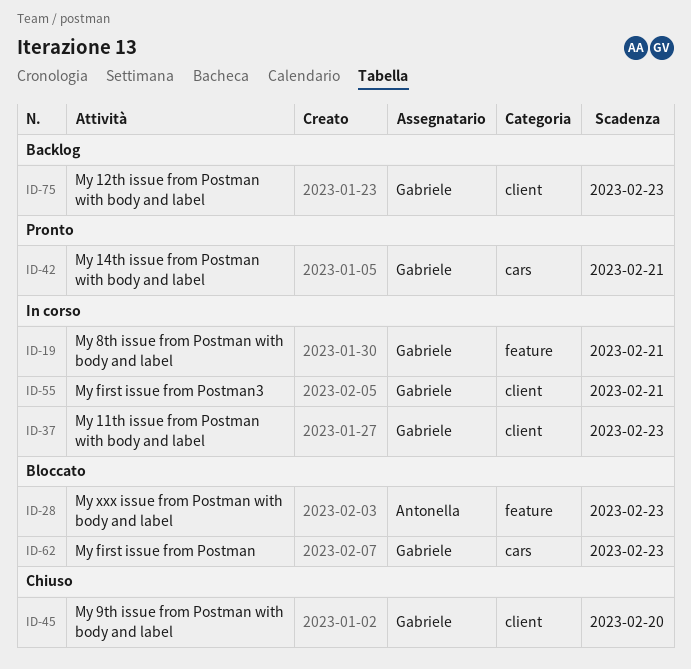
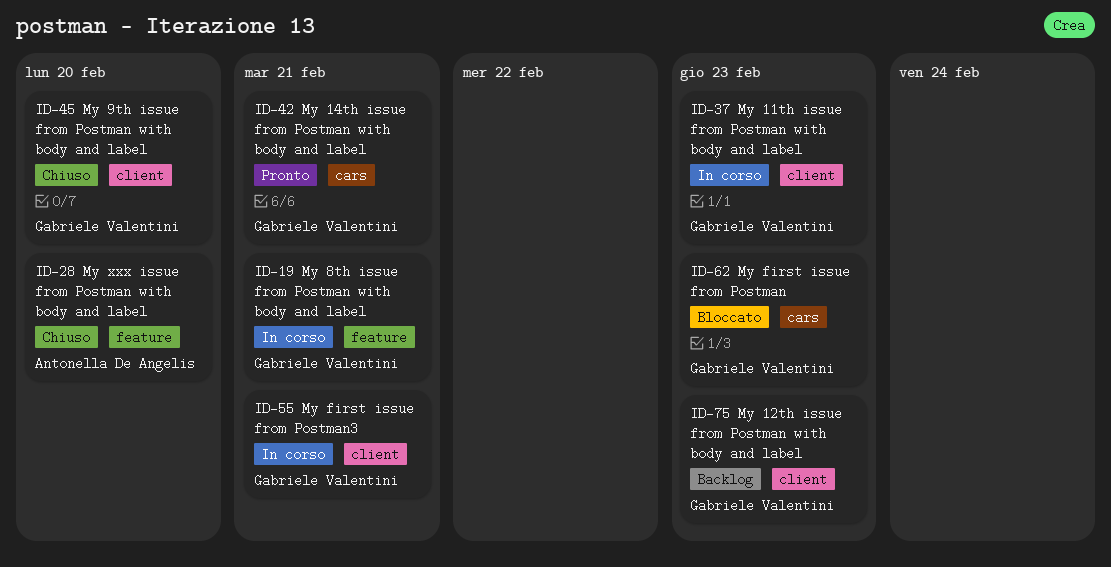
ID-28, status: Bloccato -> Chiuso
ID-28, due: Feb 23 -> Feb 20

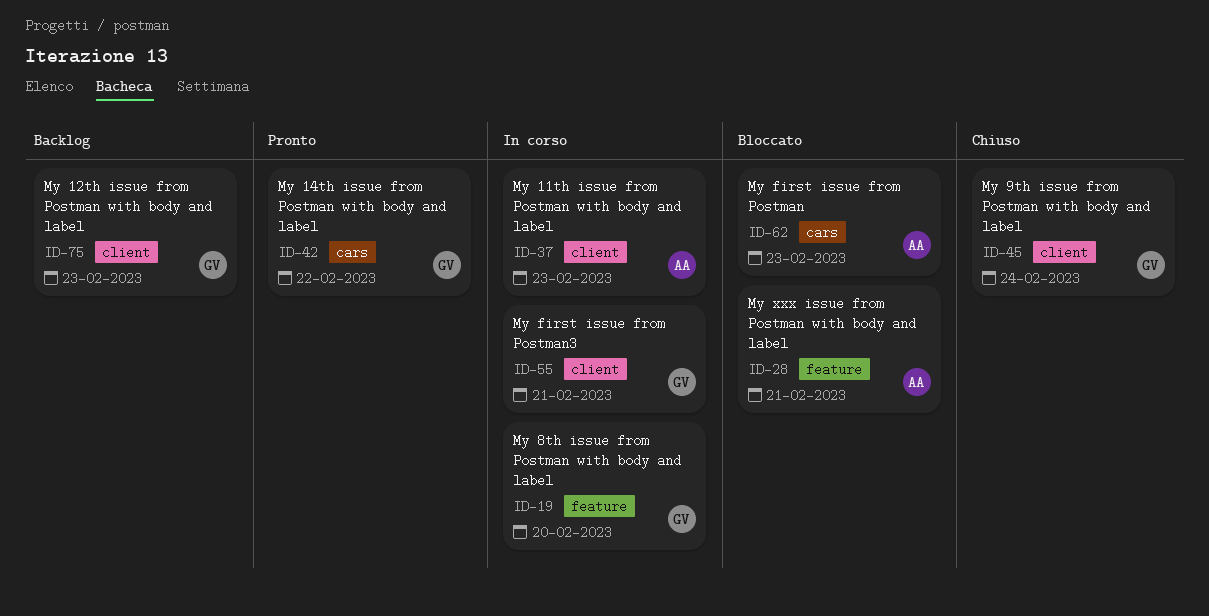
ID-19, due: Feb 21 -> Feb 20
ID-28, status: Chiuso -> Bloccato
ID-28, due: Feb 20 -> Feb 21
ID-37, owner: Gabriele Valentini -> Antonella De Angelis
ID-42, due: Feb 21 -> Feb 22
ID-45, due: Feb 20 -> Feb 24
ID-62, owner: Gabriele Valentini -> Antonella De Angelis

